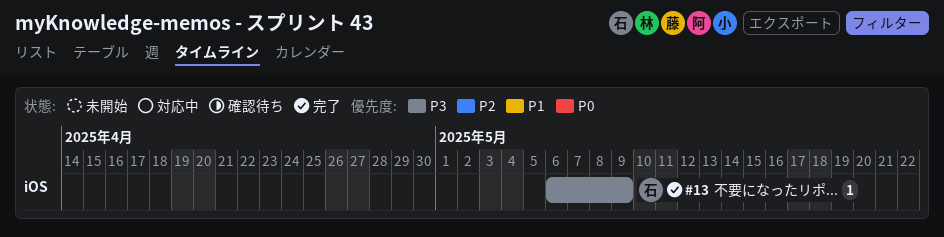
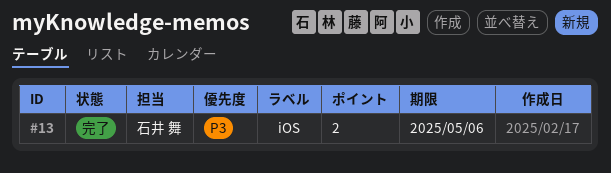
#13, estimate: 1 -> 2
#13, due: May 9 -> May 6

